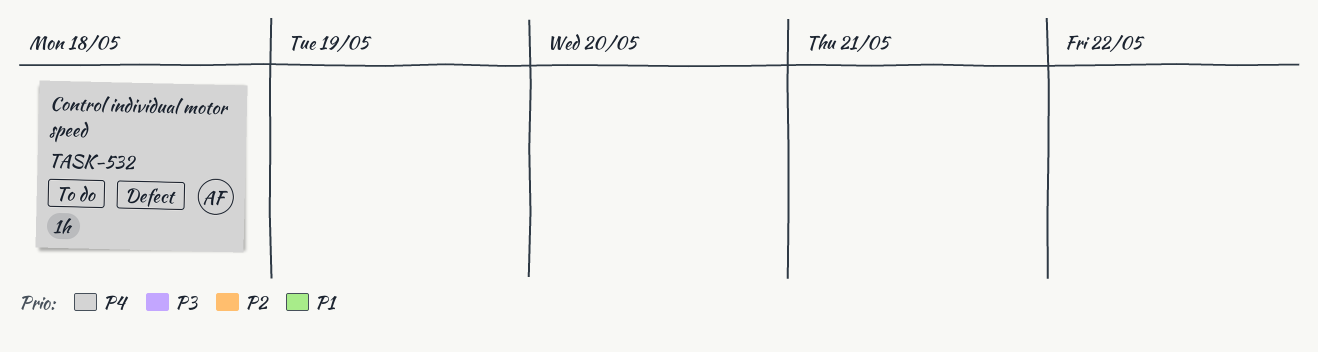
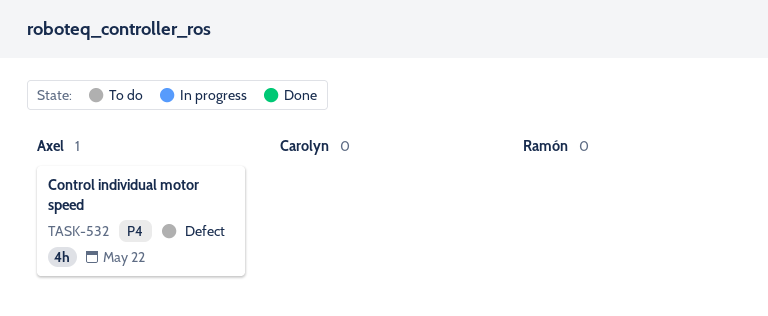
TASK-532, estimate: 1h -> 4h
TASK-532, due: May 18 -> May 22

